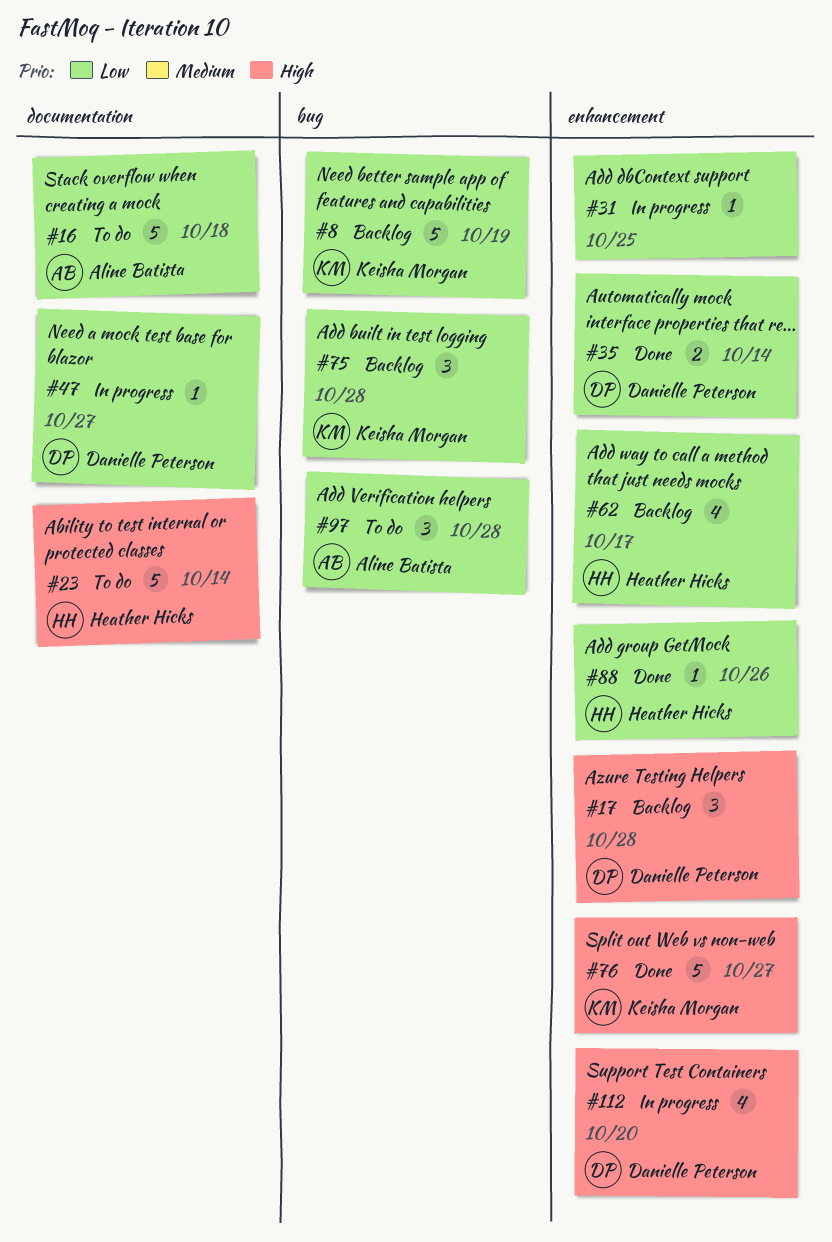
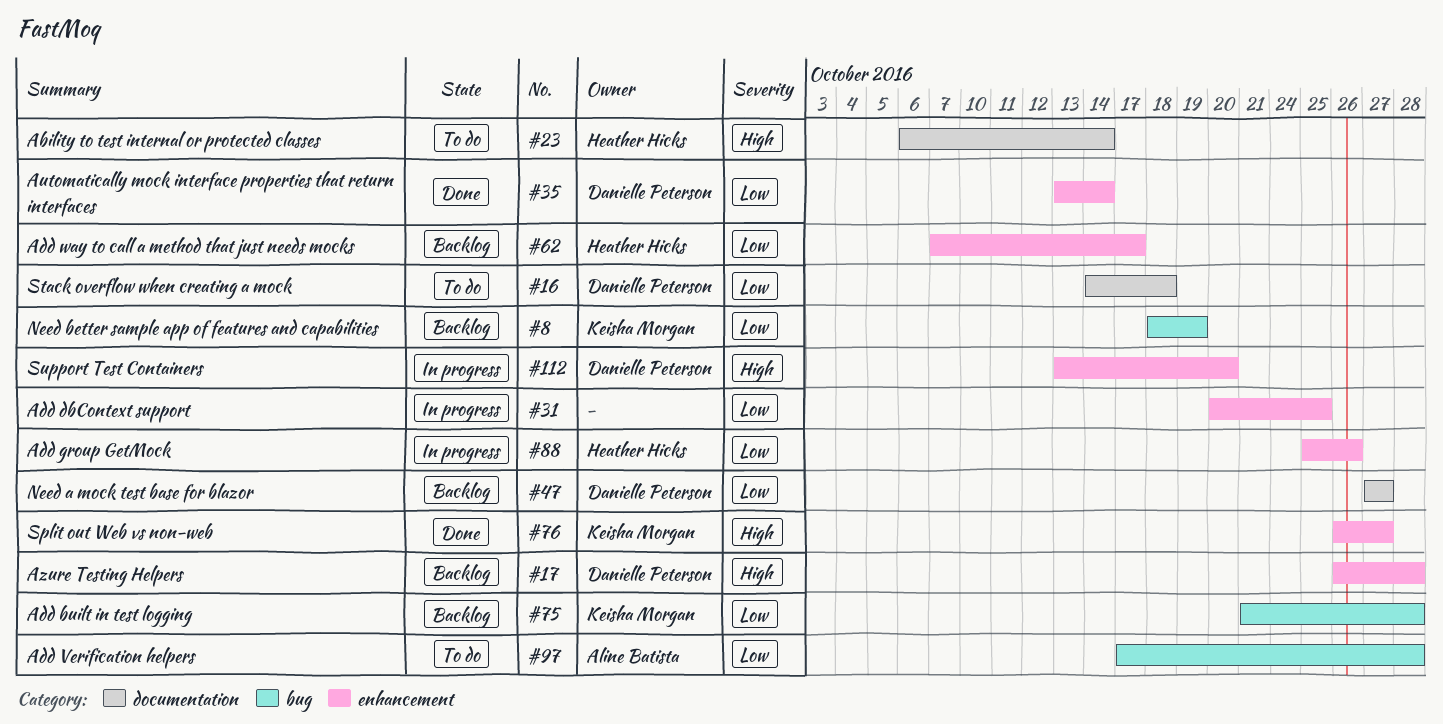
#16, owner: Aline Batista -> Danielle Peterson
#47, status: In progress -> Backlog
#88, status: Done -> In progress

